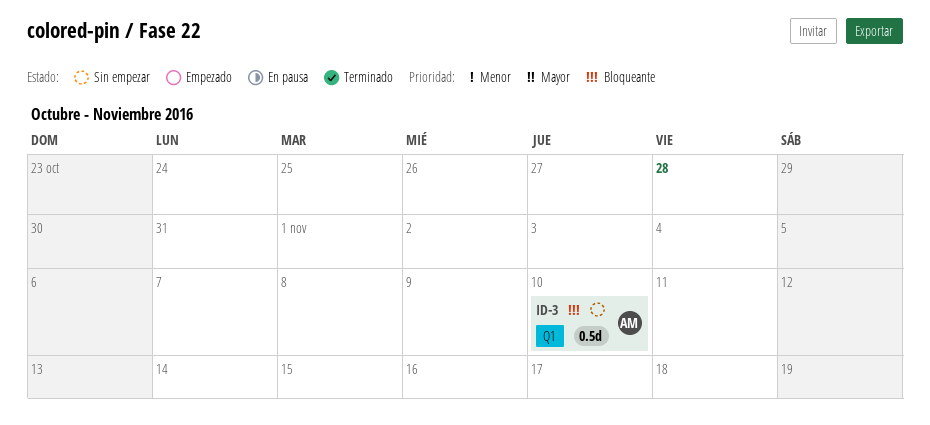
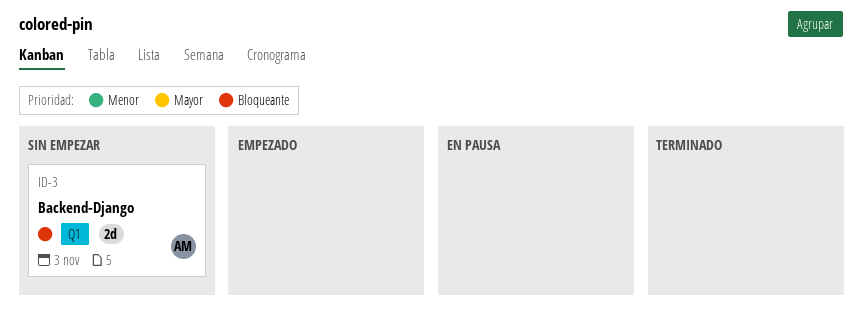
ID-3, estimate: 0.5d -> 2d
ID-3, due: Nov 10 -> Nov 3

